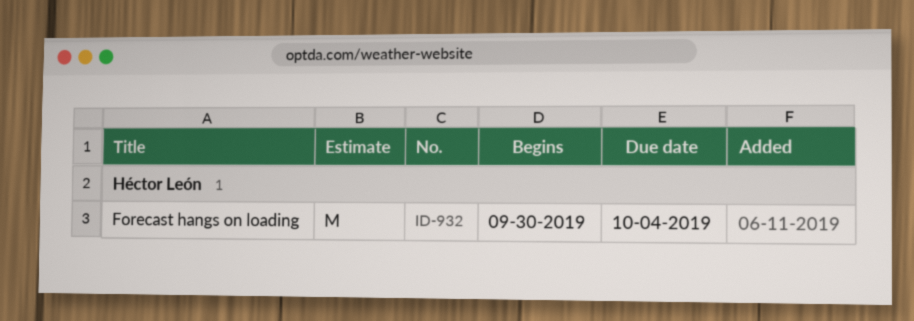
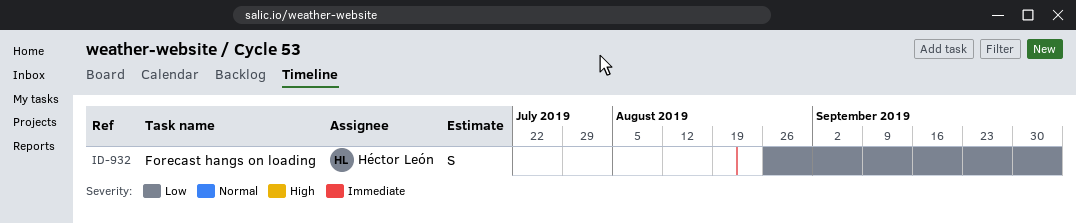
ID-932, estimate: M -> S
ID-932, start: Sep 30 -> Aug 26

